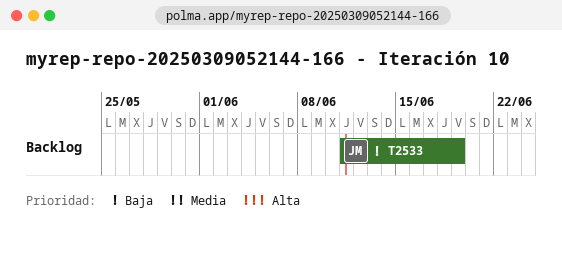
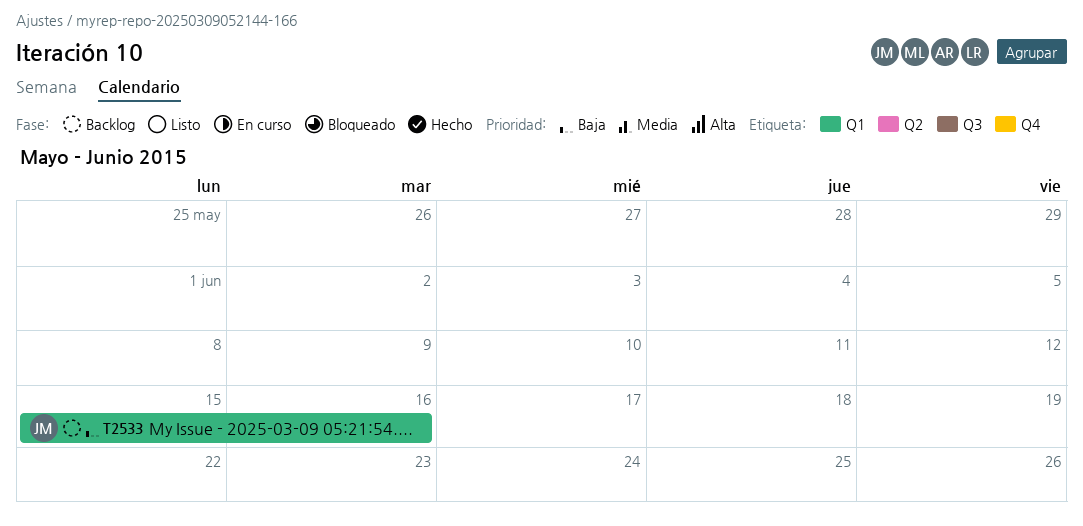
T2533, start: Jun 11 -> Jun 15
T2533, due: Jun 19 -> Jun 16

